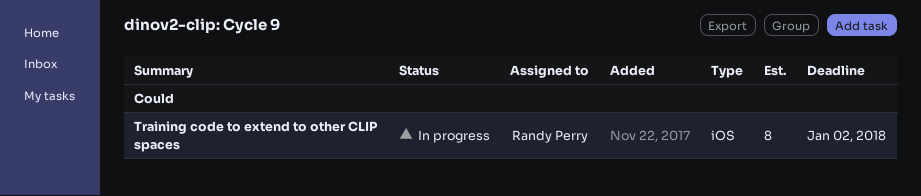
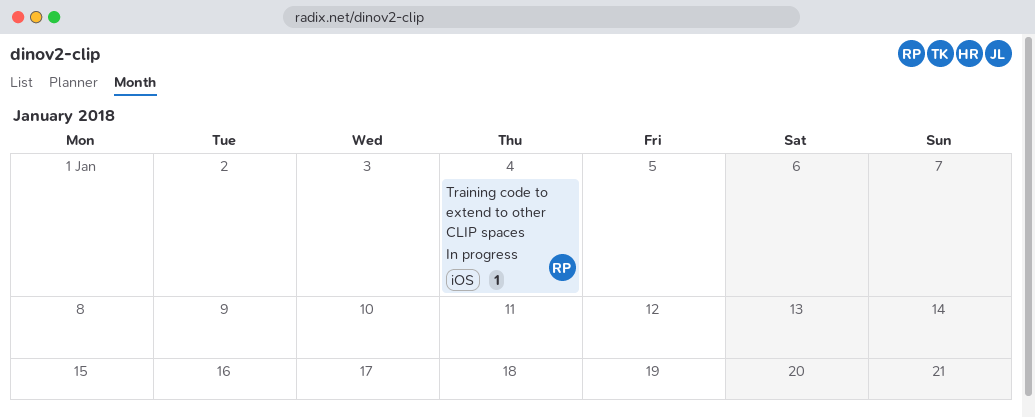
Training code to extend to other CLIP spaces, estimate: 8 -> 1
Training code to extend to other CLIP spaces, due: Jan 2 -> Jan 4

